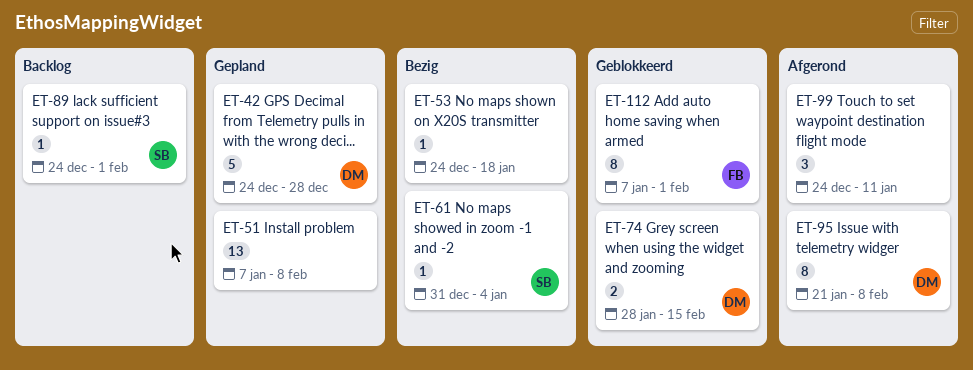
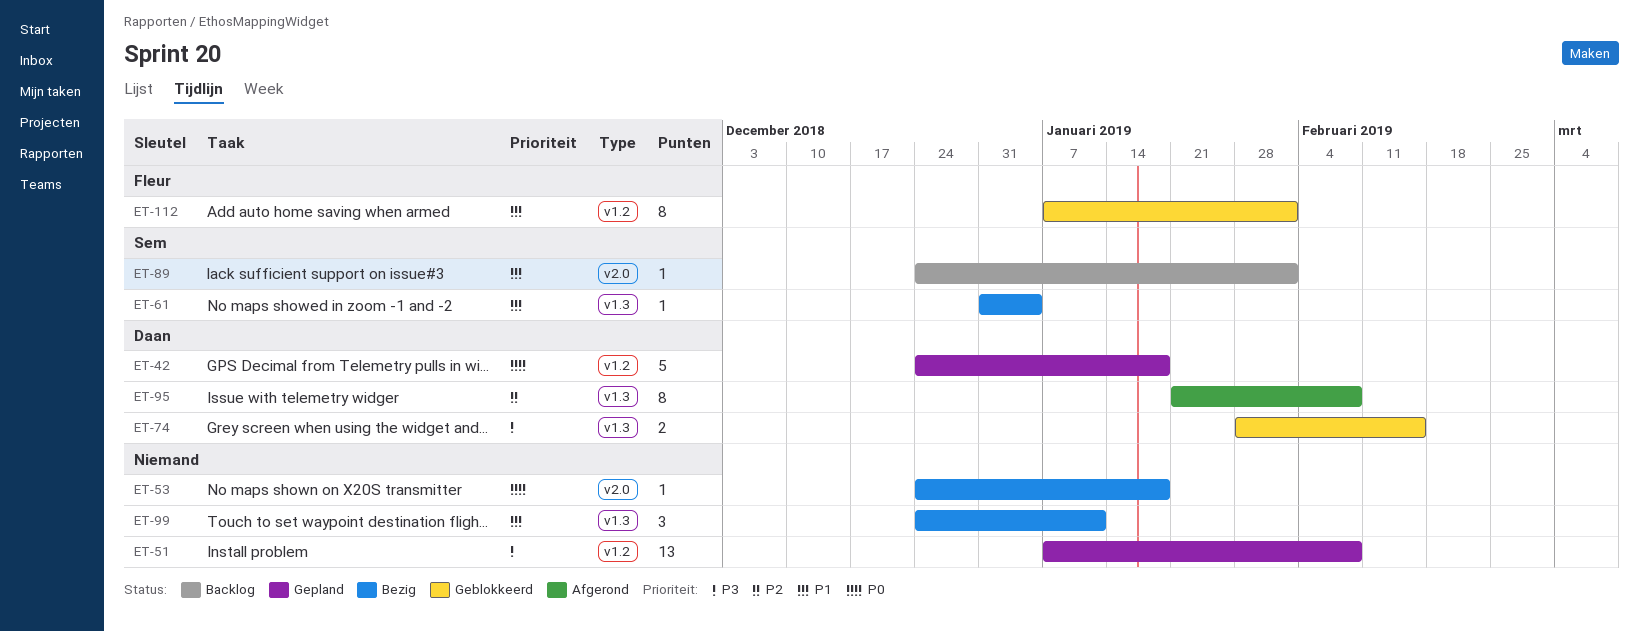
ET-42, due: Dec 28 -> Jan 18
ET-99, status: Afgerond -> Bezig

